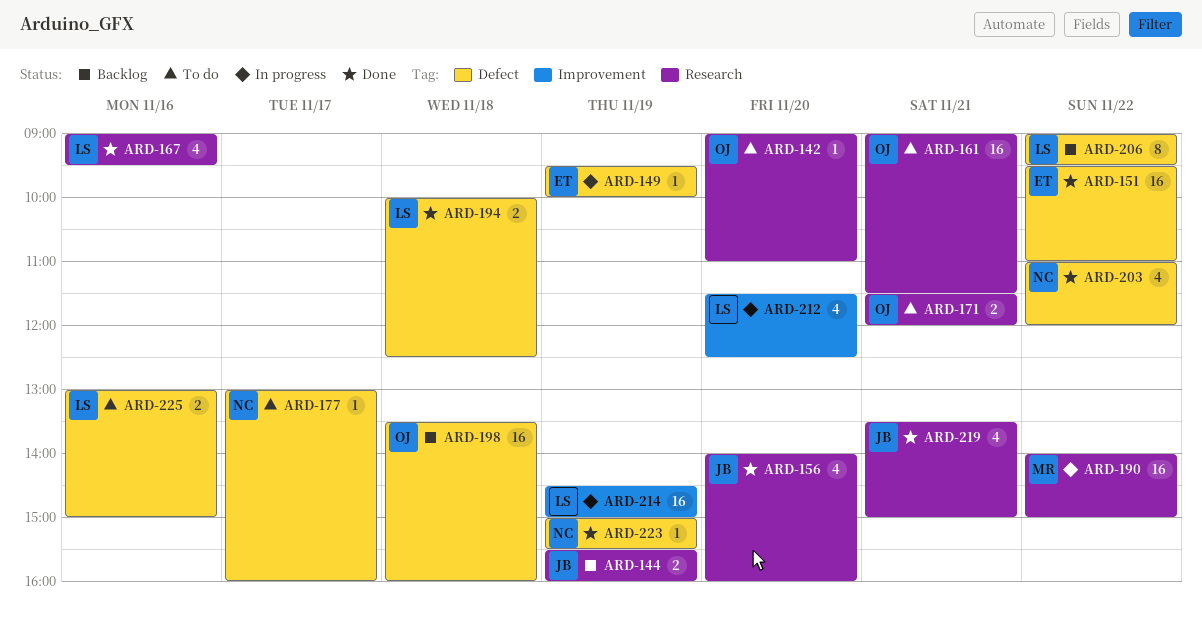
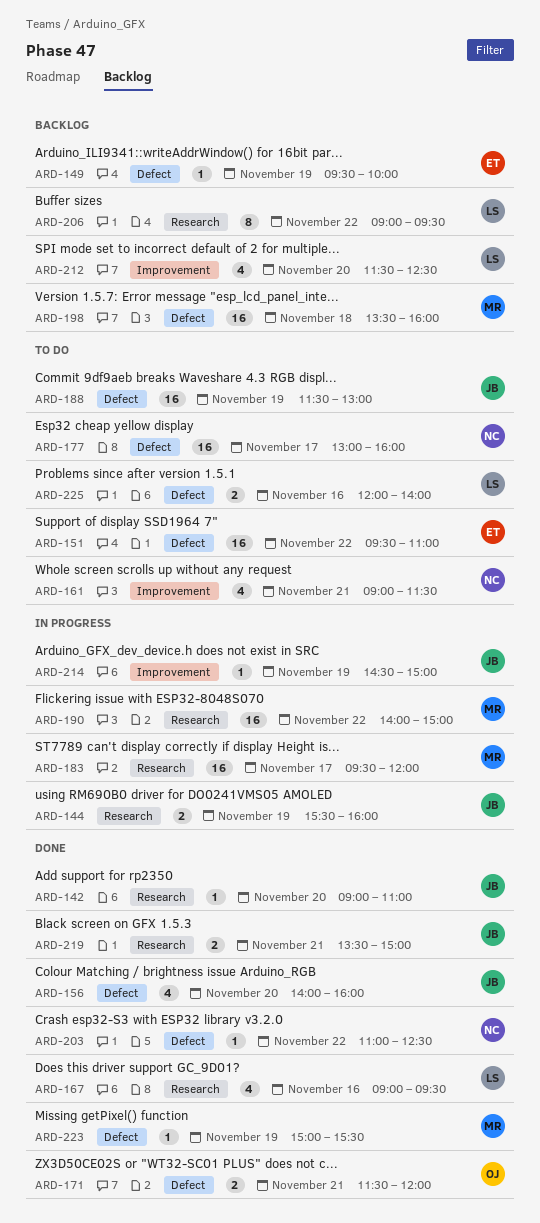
ARD-142, status: To do -> Done
ARD-142, owner: OJ -> JB
ARD-144, status: Backlog -> In progress
ARD-149, status: In progress -> Backlog
ARD-151, status: Done -> To do
ARD-156, label: Research -> Defect
ARD-161, owner: OJ -> NC
ARD-161, label: Research -> Improvement
ARD-161, estimate: 16 -> 4
ARD-171, status: To do -> Done
ARD-171, label: Research -> Defect
ARD-177, estimate: 1 -> 16
ARD-183: none -> present
ARD-188: none -> present
ARD-194: present -> none
ARD-198, owner: OJ -> MR
ARD-203, estimate: 4 -> 1
ARD-203, ends: 12:00 -> 12:30
ARD-206, label: Defect -> Research
ARD-212, status: In progress -> Backlog
ARD-214, owner: LS -> JB
ARD-214, estimate: 16 -> 1
ARD-219, estimate: 4 -> 2
ARD-223, owner: NC -> MR
ARD-225, begins: 13:00 -> 12:00
ARD-225, ends: 15:00 -> 14:00

